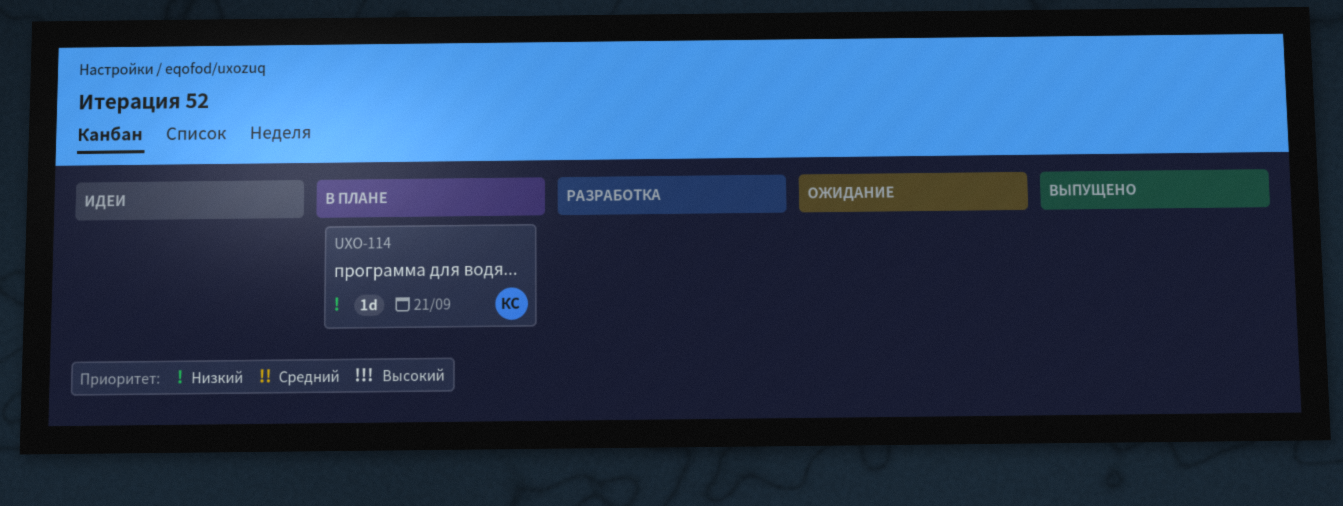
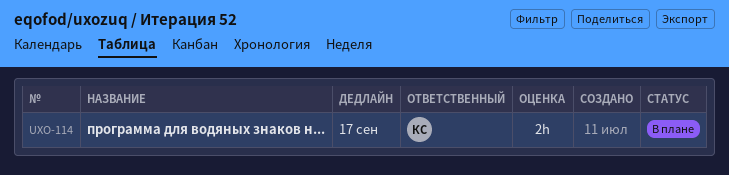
UXO-114, estimate: 1d -> 2h
UXO-114, due: Sep 21 -> Sep 17

